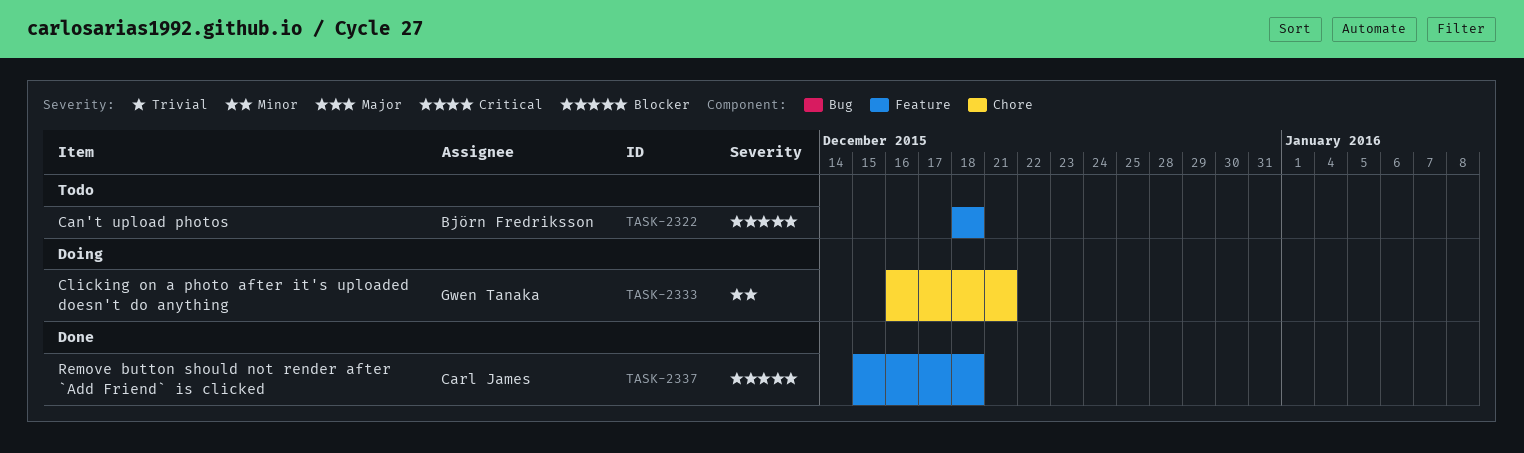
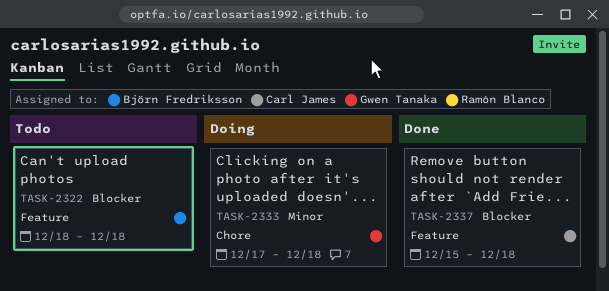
TASK-2333, start: Dec 16 -> Dec 17
TASK-2333, due: Dec 21 -> Dec 18

